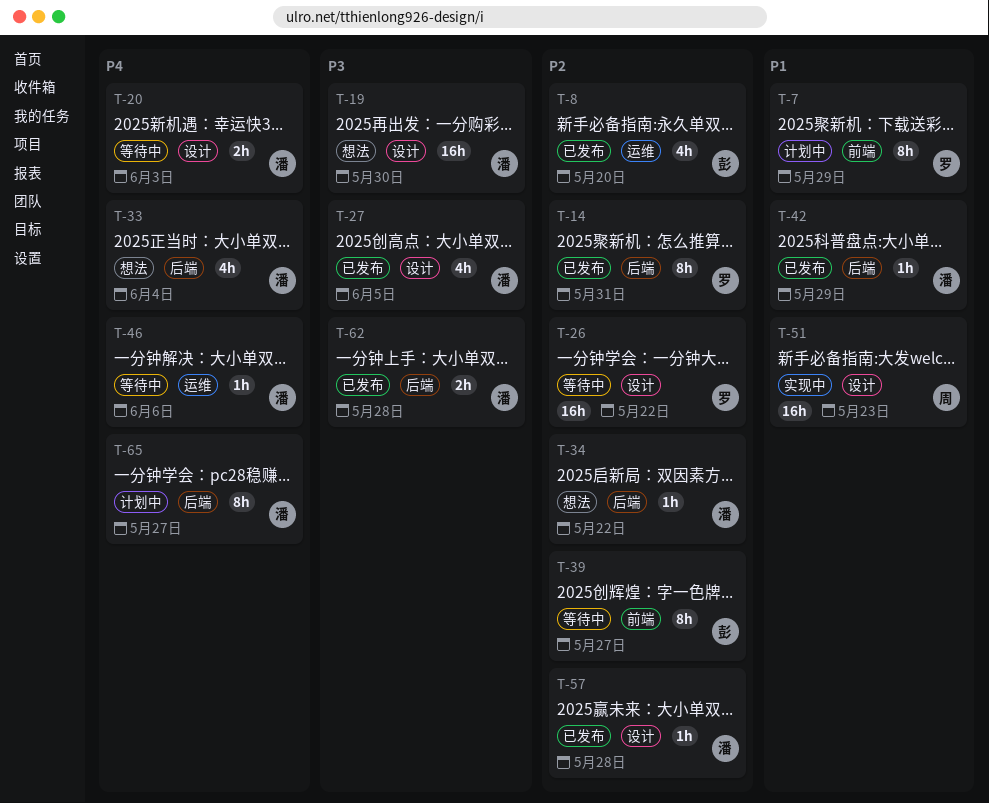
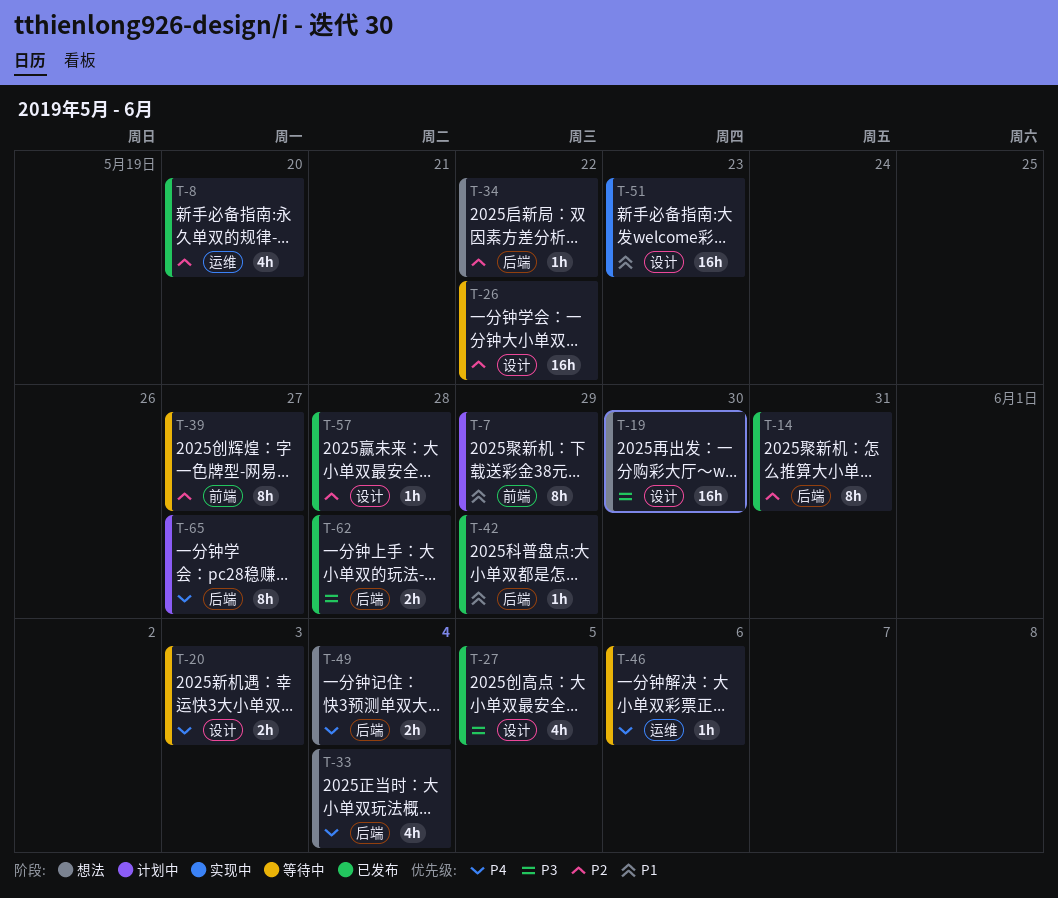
T-49: none -> present

